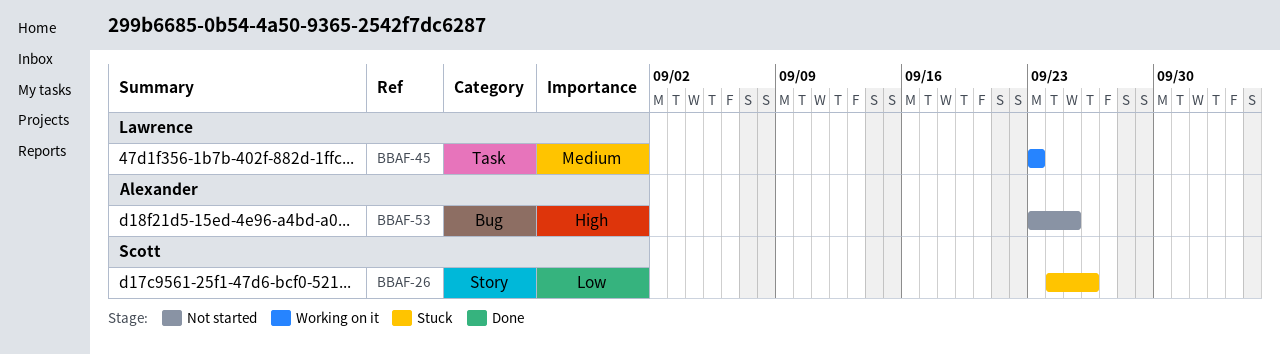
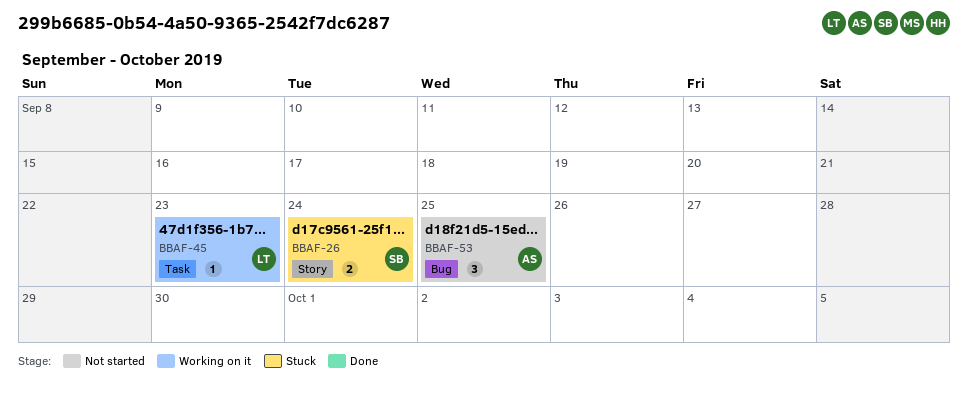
BBAF-26, due: Sep 26 -> Sep 24

